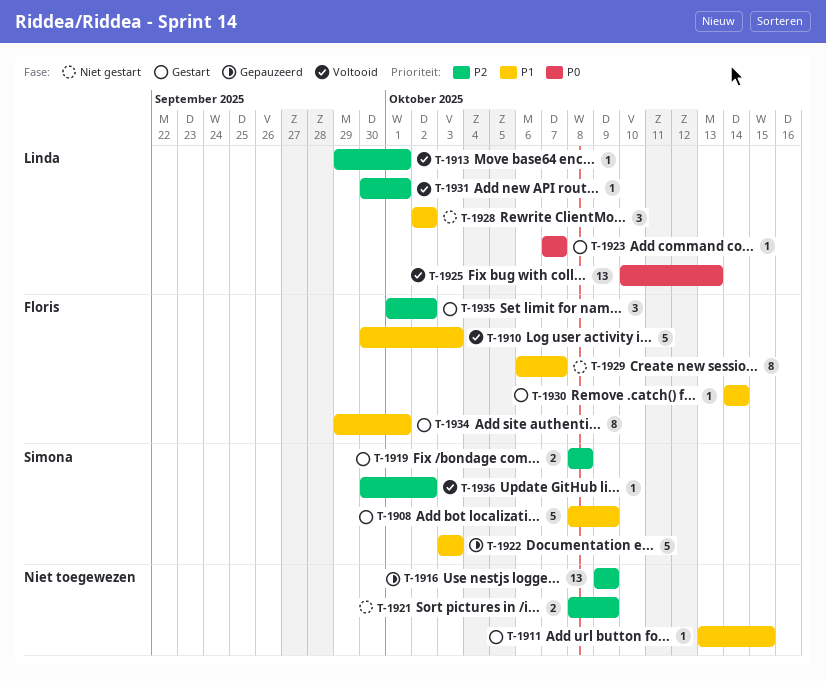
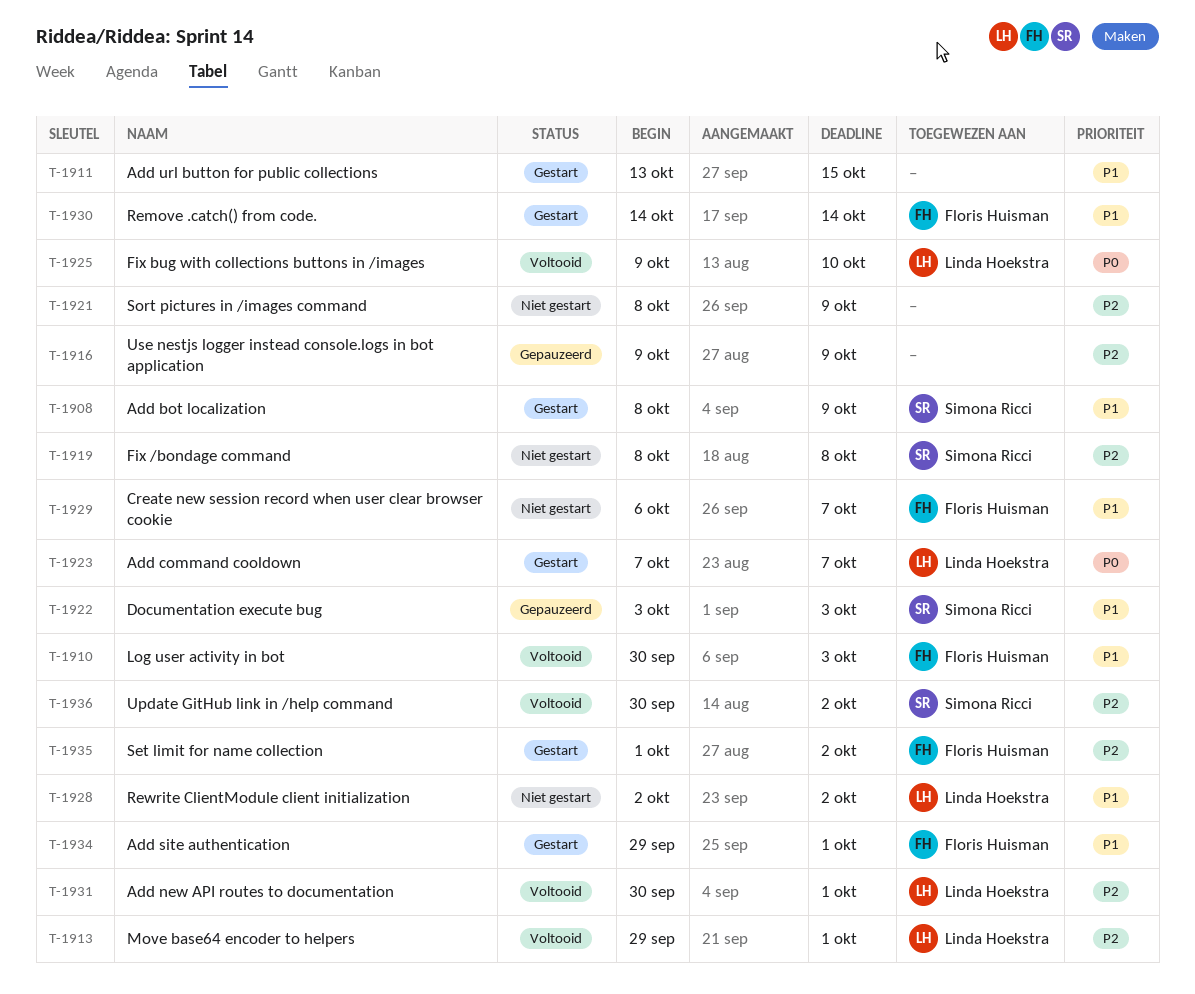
T-1919, status: Gestart -> Niet gestart
T-1925, start: Oct 10 -> Oct 9
T-1925, due: Oct 13 -> Oct 10

